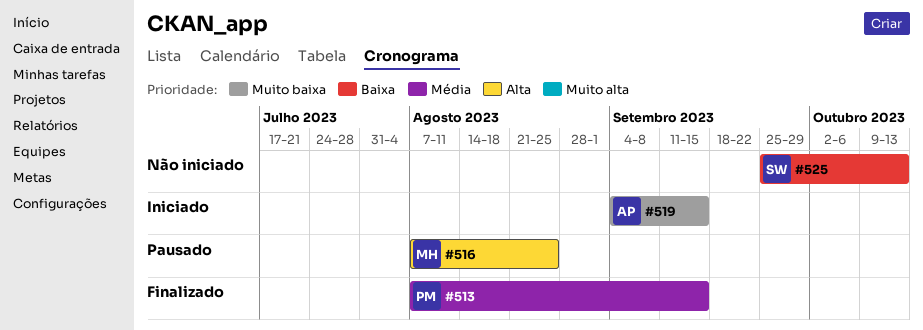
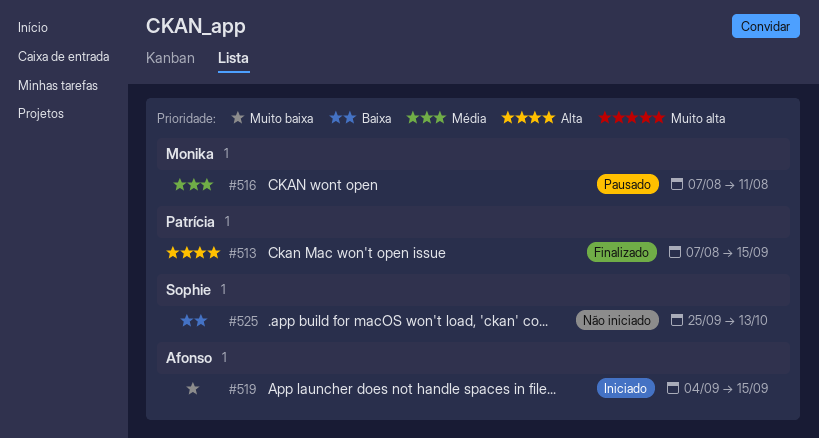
#513, priority: Média -> Alta
#516, priority: Alta -> Média
#516, due: Aug 25 -> Aug 11

